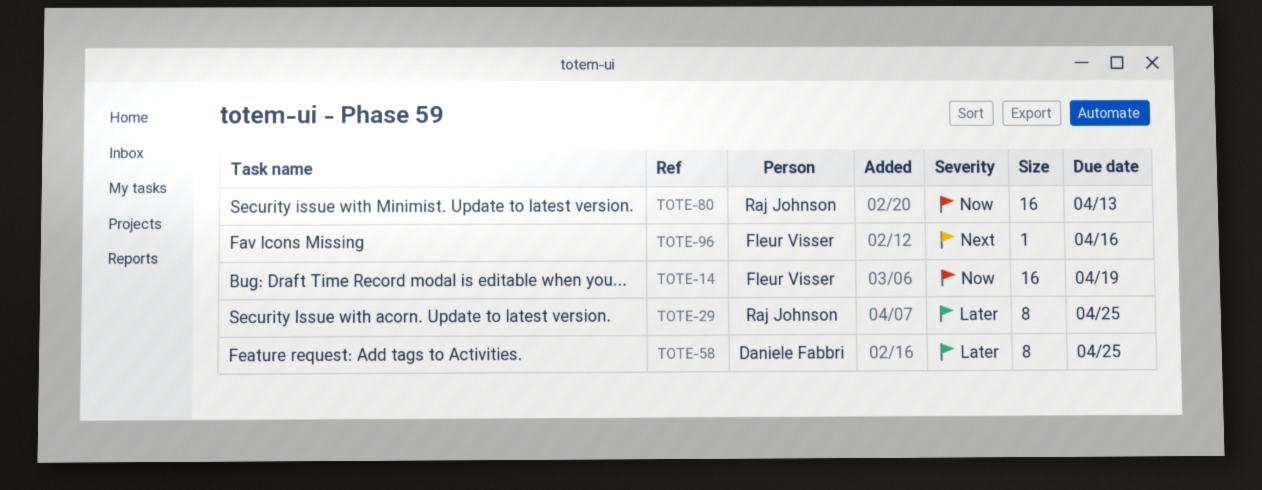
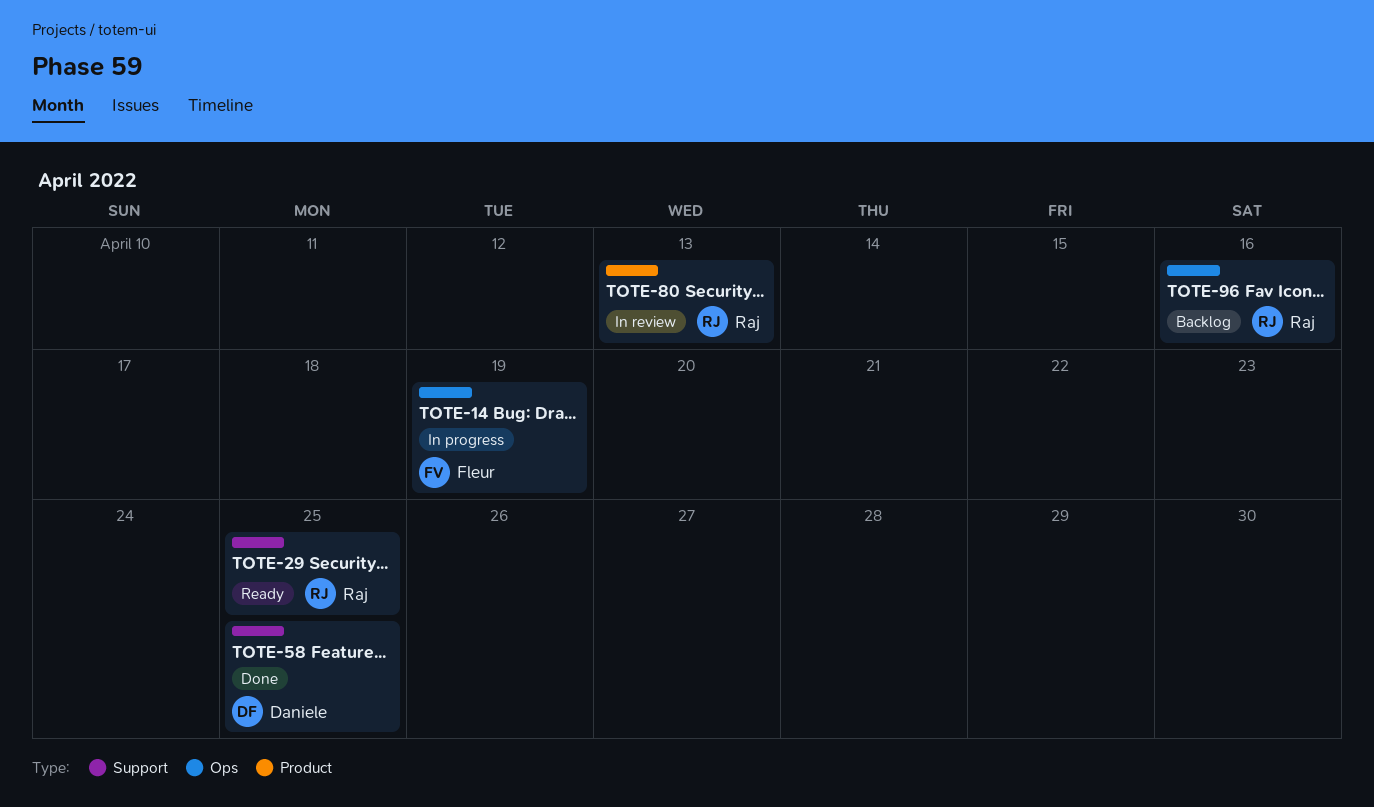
TOTE-96, owner: Fleur Visser -> Raj Johnson

